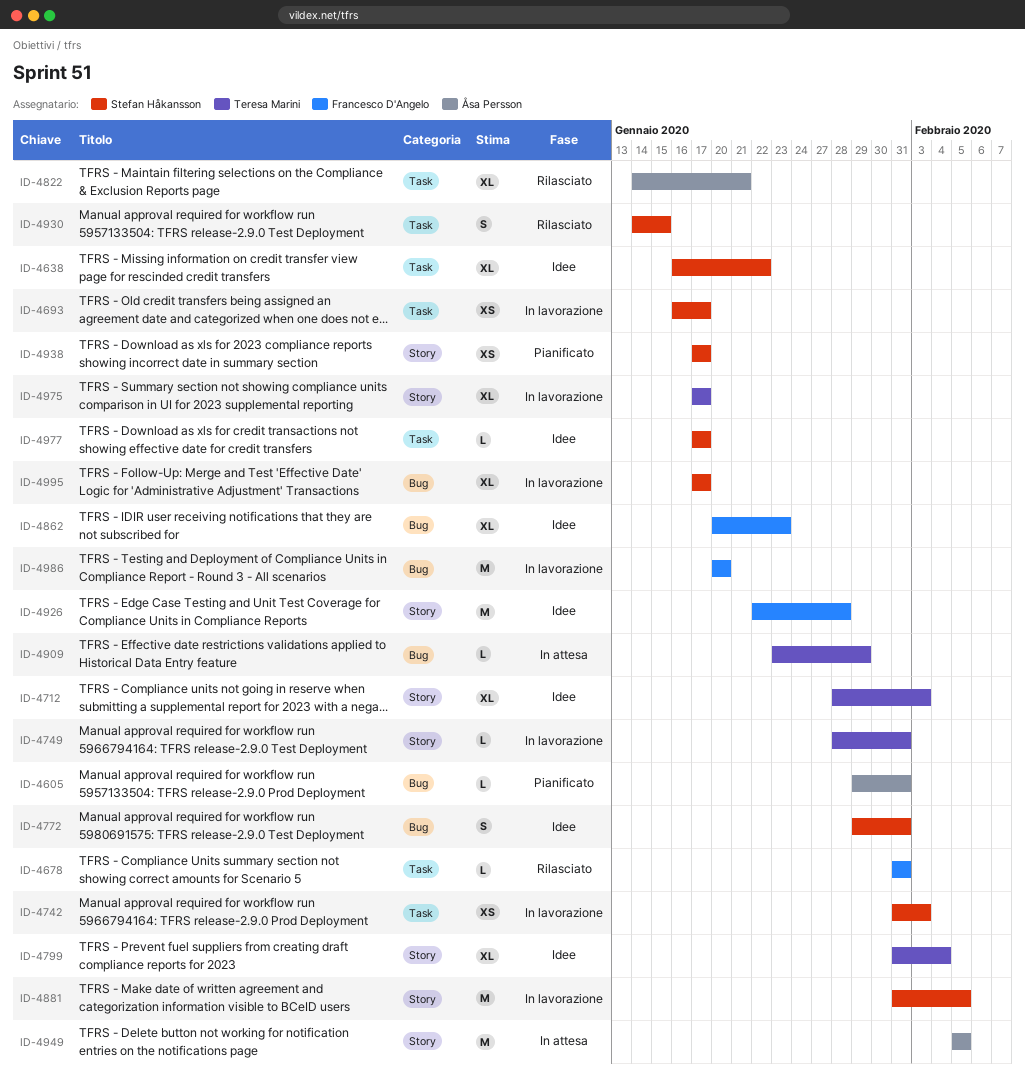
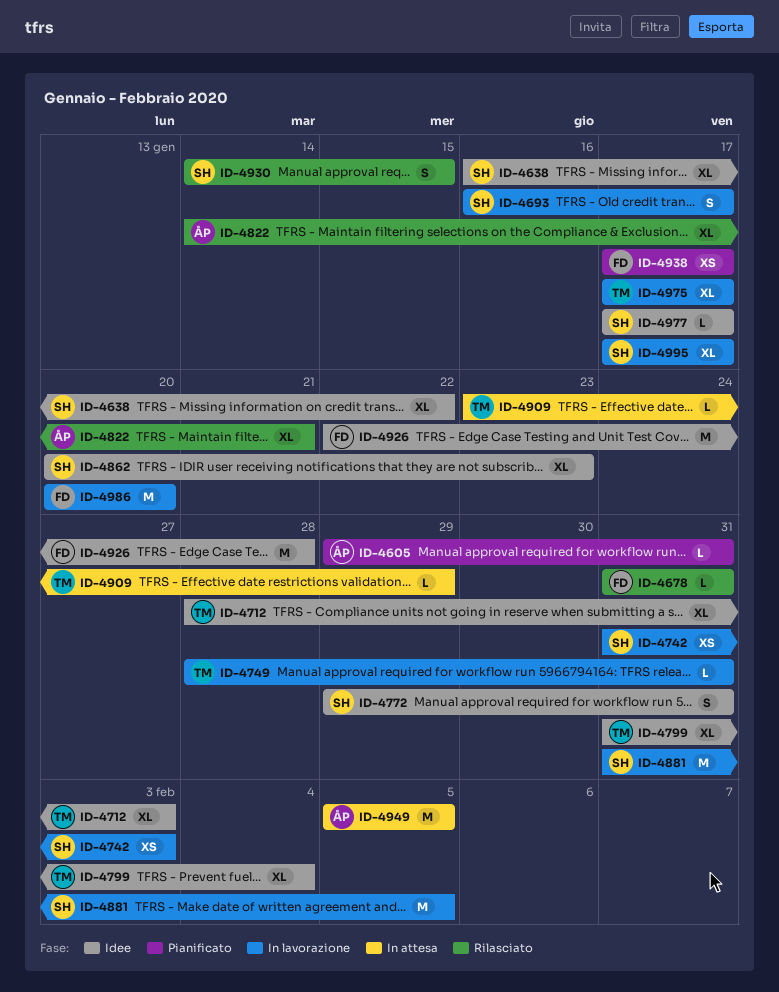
ID-4693, estimate: XS -> S
ID-4862, owner: Francesco D'Angelo -> Stefan Håkansson
ID-4938, owner: Stefan Håkansson -> Francesco D'Angelo

